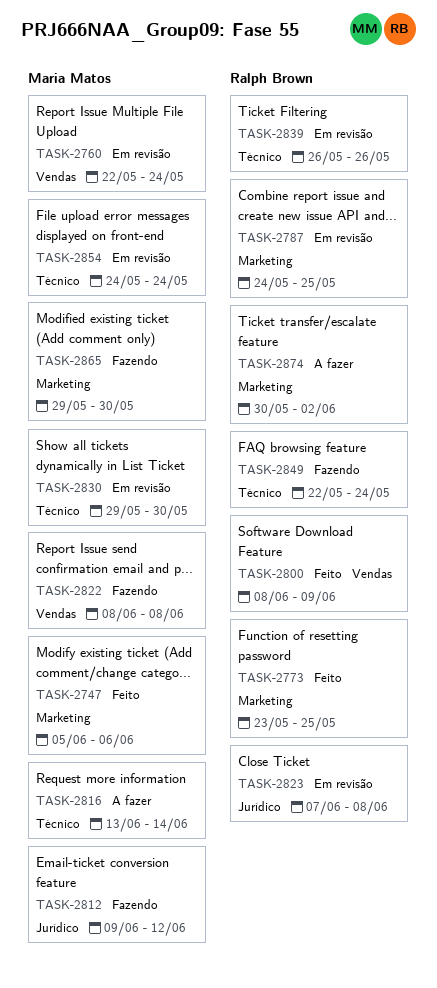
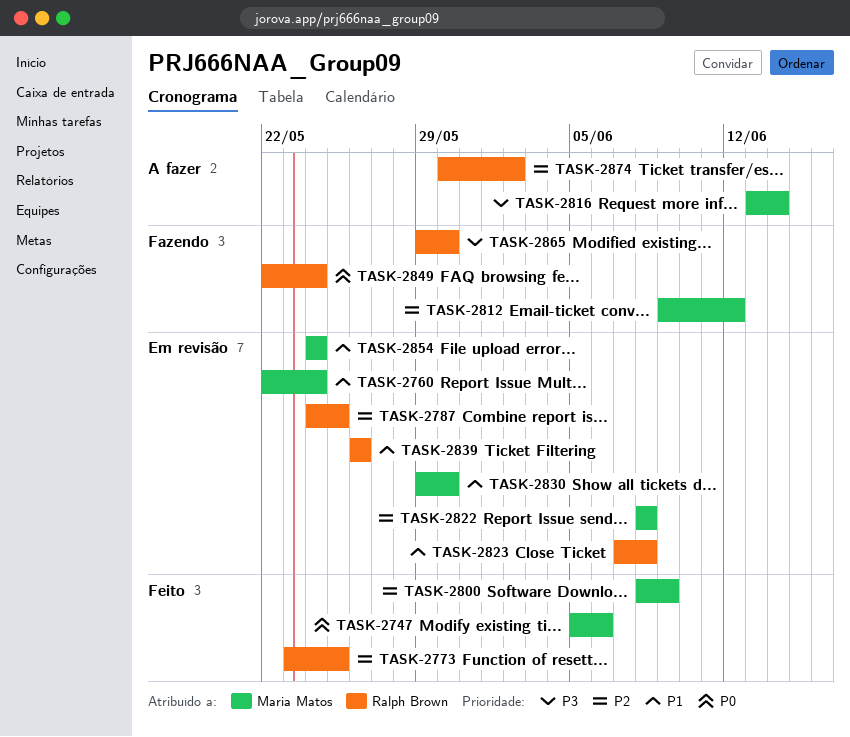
TASK-2800, owner: Ralph Brown -> Maria Matos
TASK-2822, status: Fazendo -> Em revisão
TASK-2865, owner: Maria Matos -> Ralph Brown

